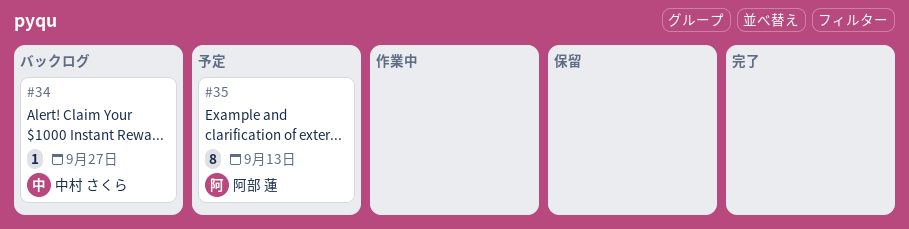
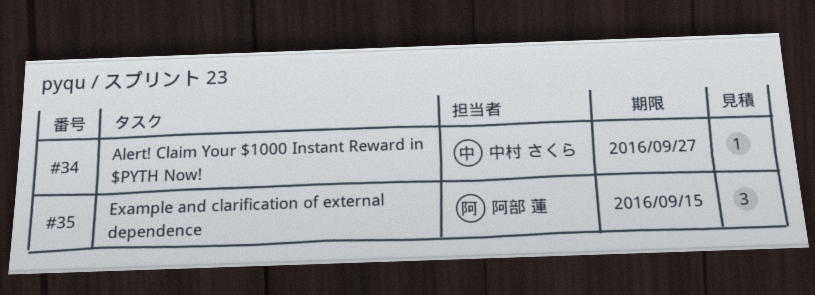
#35, estimate: 8 -> 3
#35, due: Sep 13 -> Sep 15

